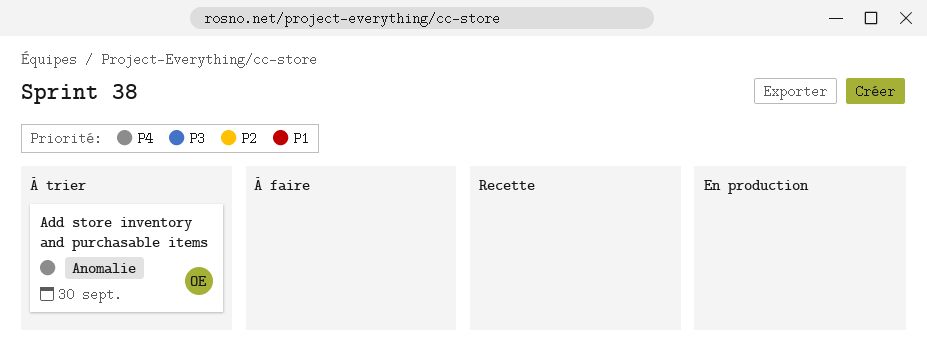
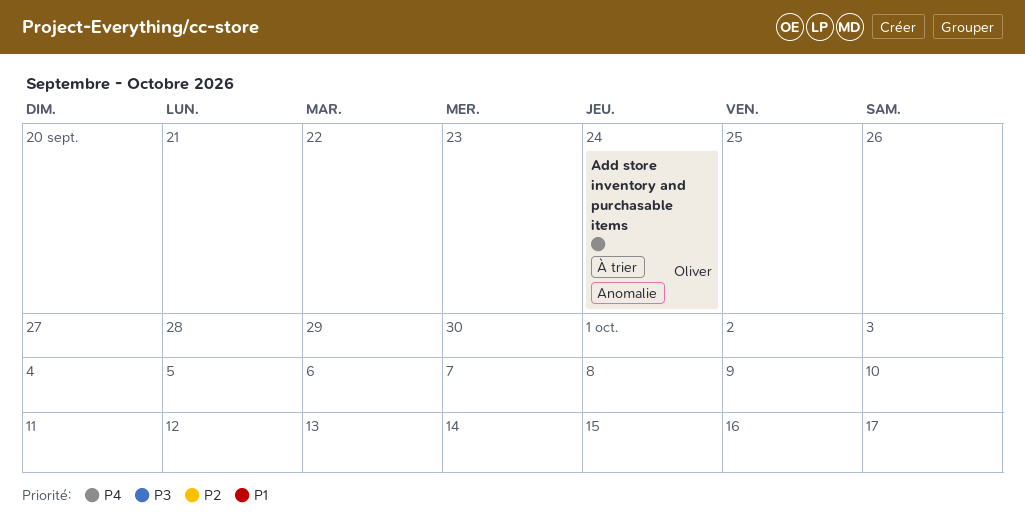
Add store inventory and purchasable items, due: Sep 30 -> Sep 24

